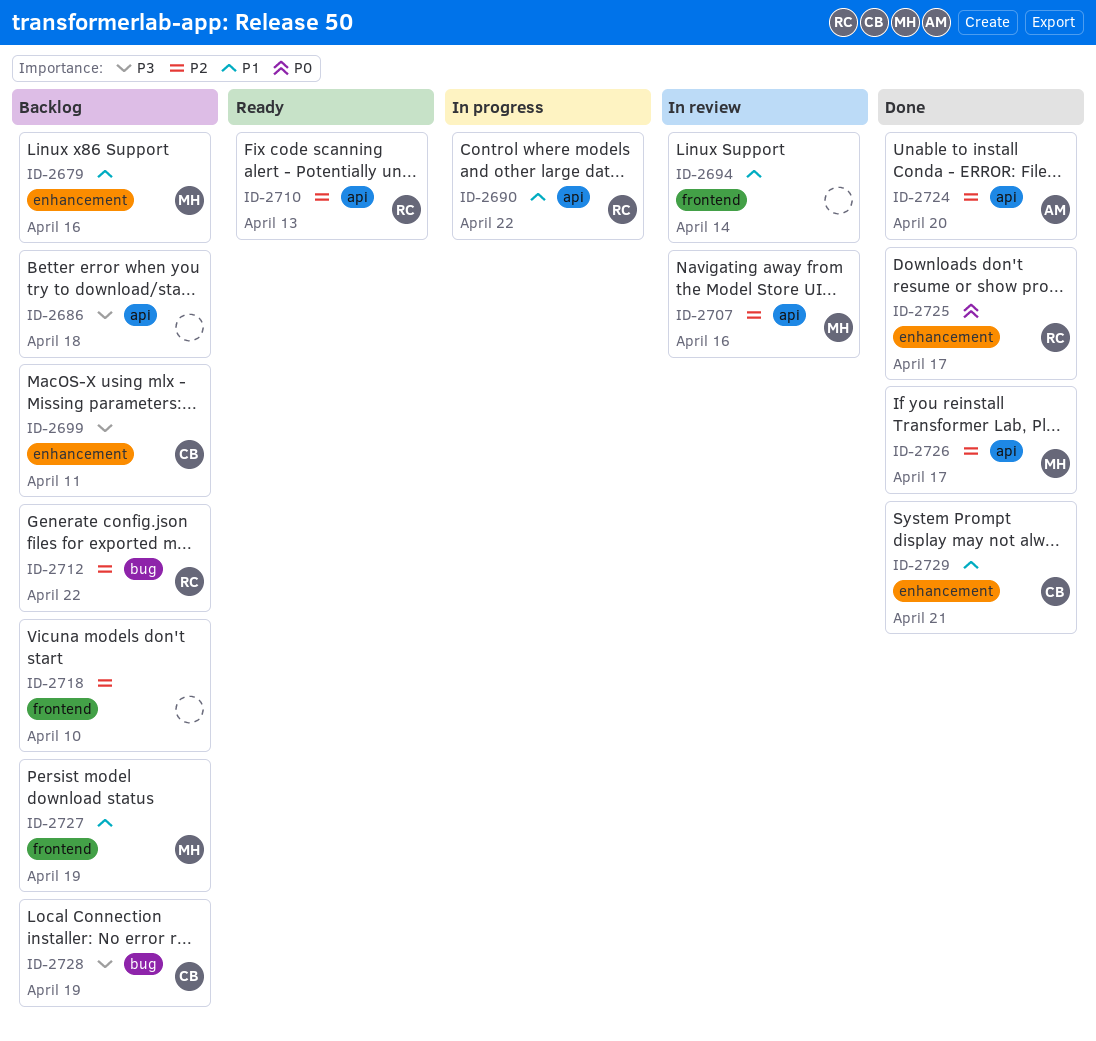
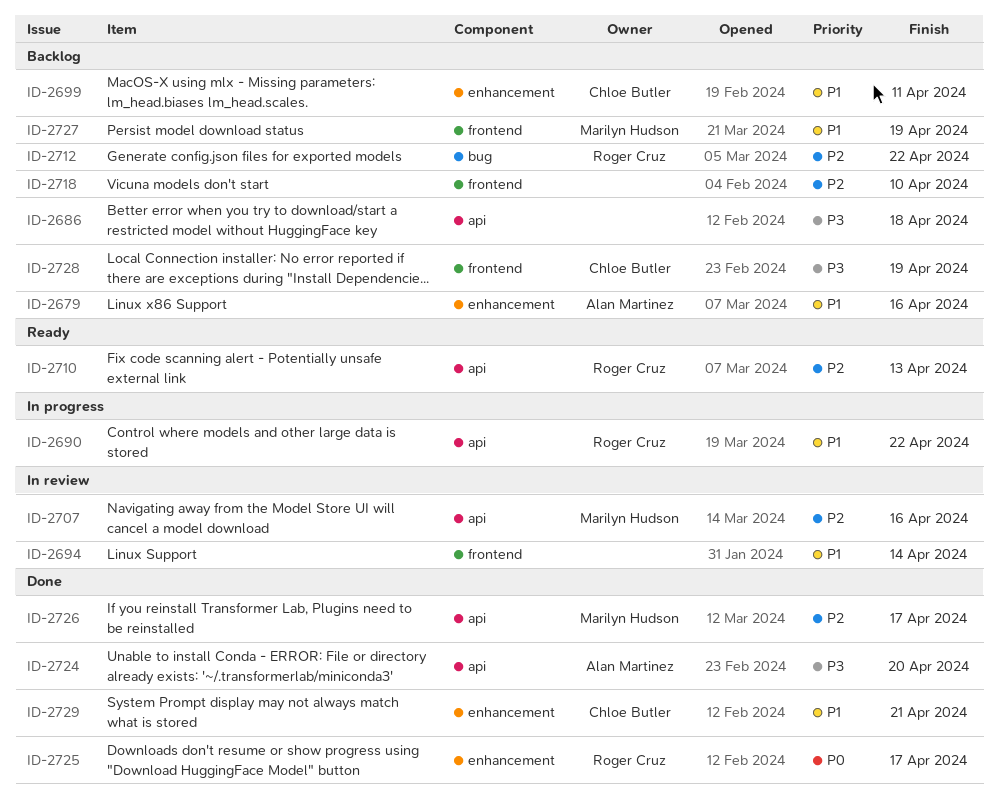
ID-2679, owner: Marilyn Hudson -> Alan Martinez
ID-2699, priority: P3 -> P1
ID-2724, priority: P2 -> P3
ID-2728, label: bug -> frontend

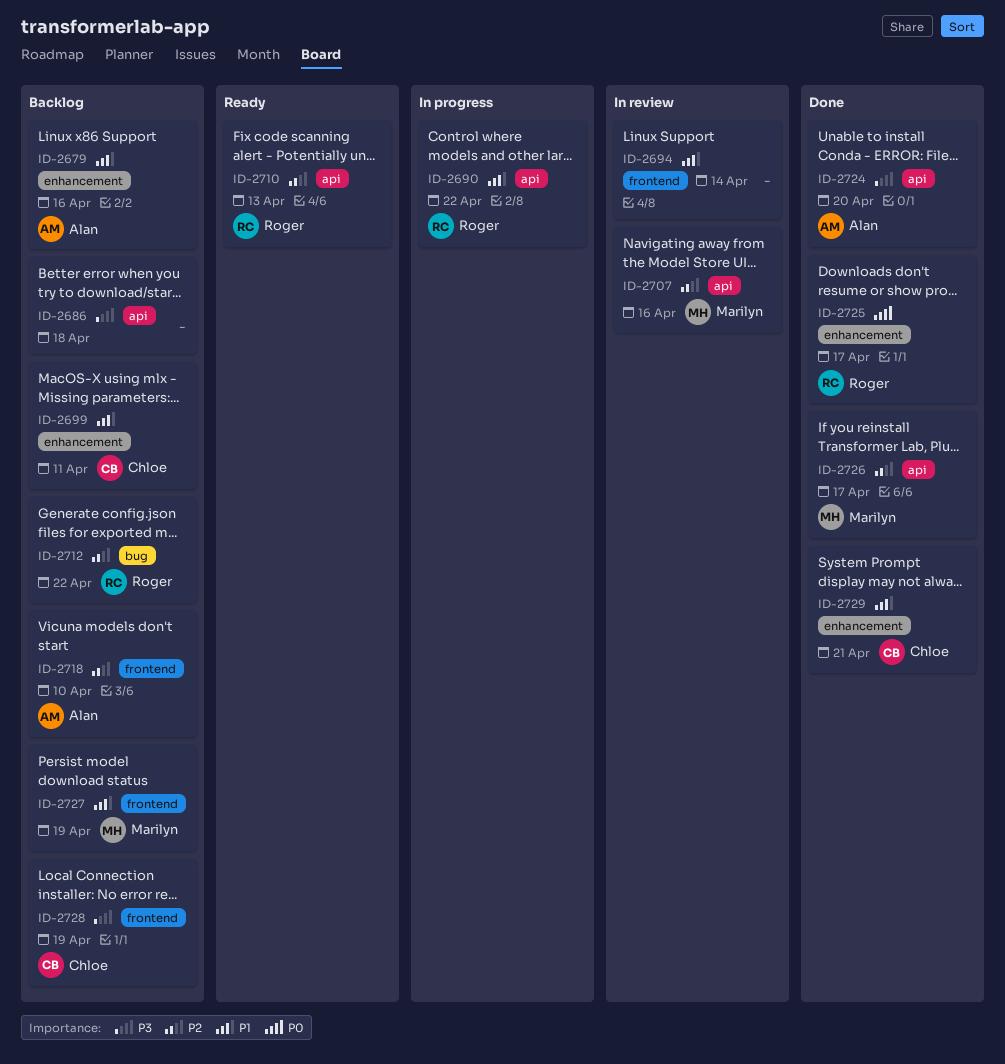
ID-2718, owner: none -> Alan Martinez

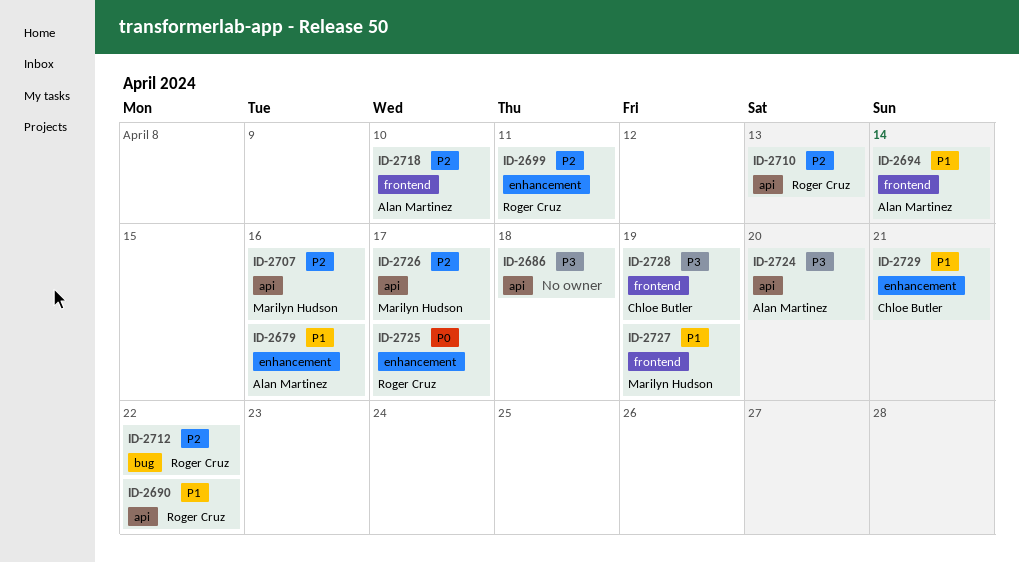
ID-2694, owner: none -> Alan Martinez
ID-2699, owner: Chloe Butler -> Roger Cruz
ID-2699, priority: P1 -> P2

